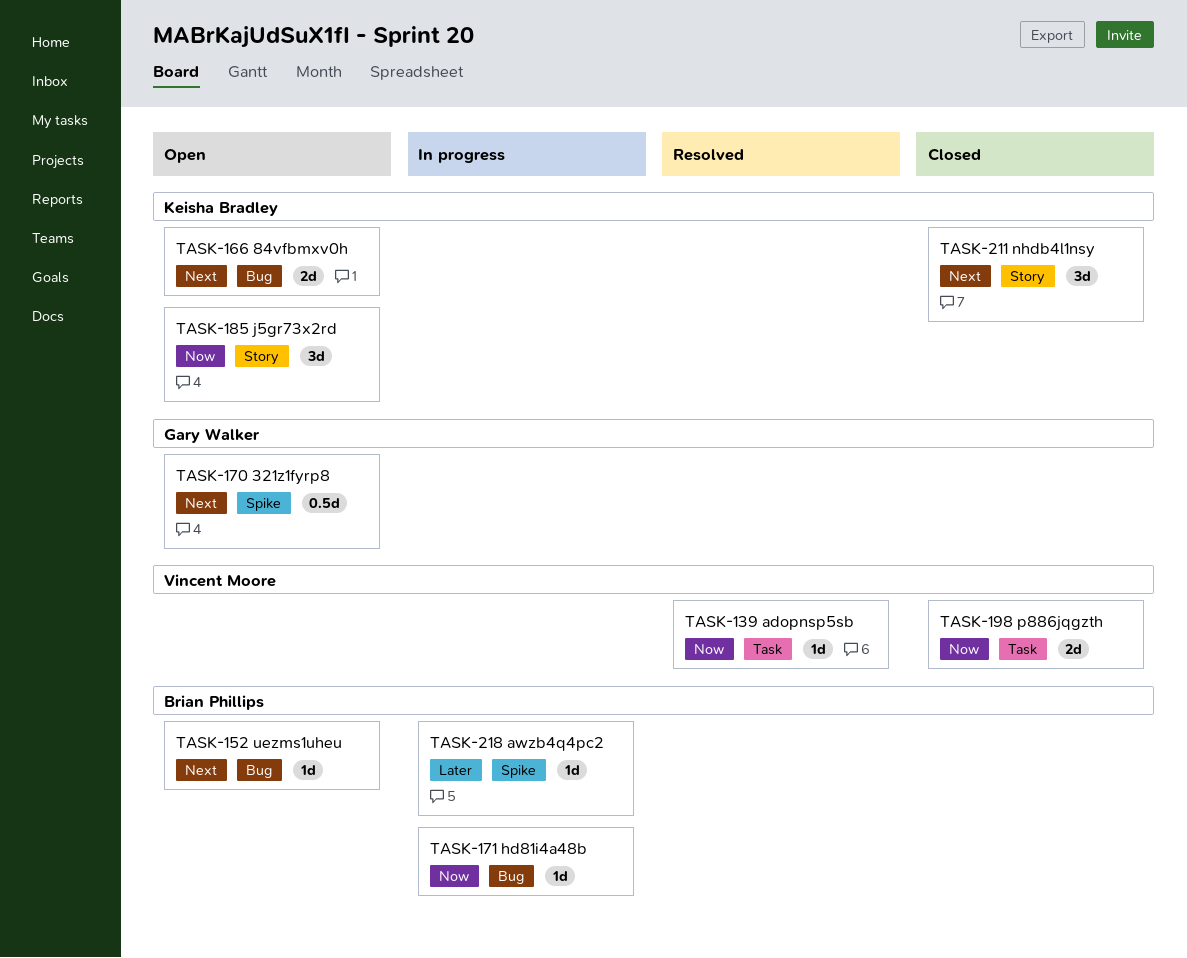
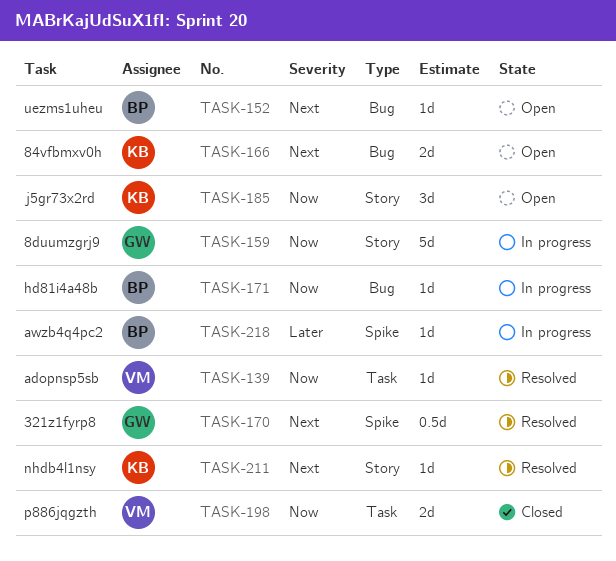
TASK-159: none -> present
TASK-170, status: Open -> Resolved
TASK-211, status: Closed -> Resolved
TASK-211, estimate: 3d -> 1d

